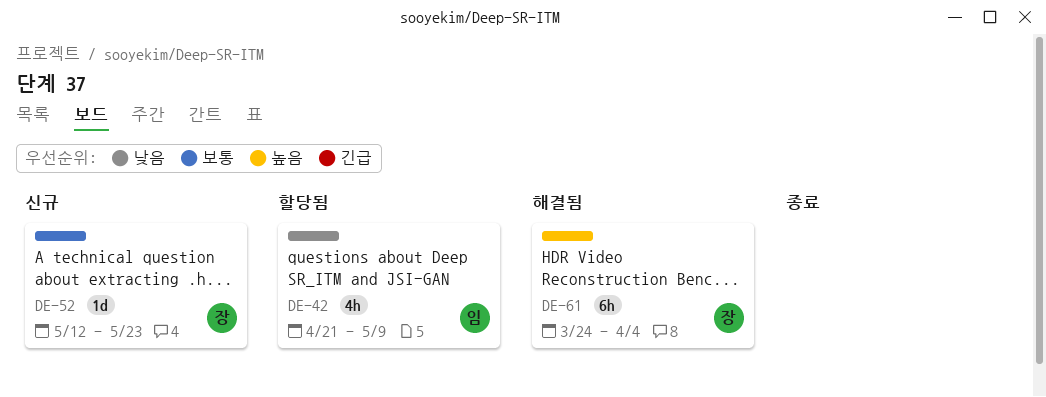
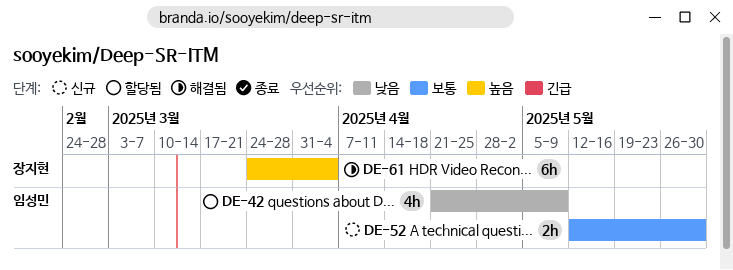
DE-52, owner: 장지현 -> 임성민
DE-52, estimate: 1d -> 2h
DE-52, due: May 23 -> May 30

